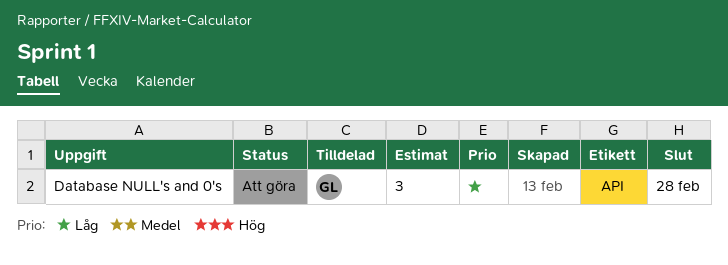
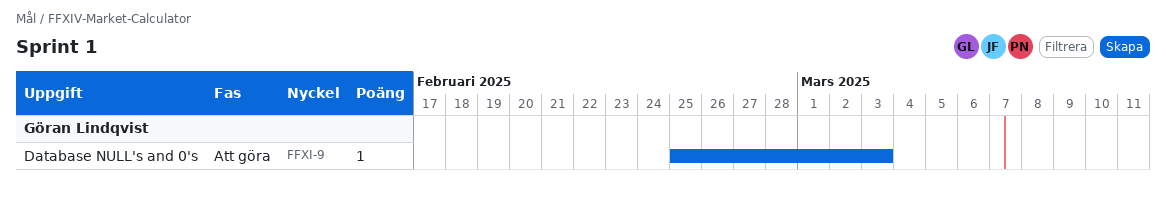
Database NULL's and 0's, estimate: 3 -> 1
Database NULL's and 0's, due: Feb 28 -> Mar 3

